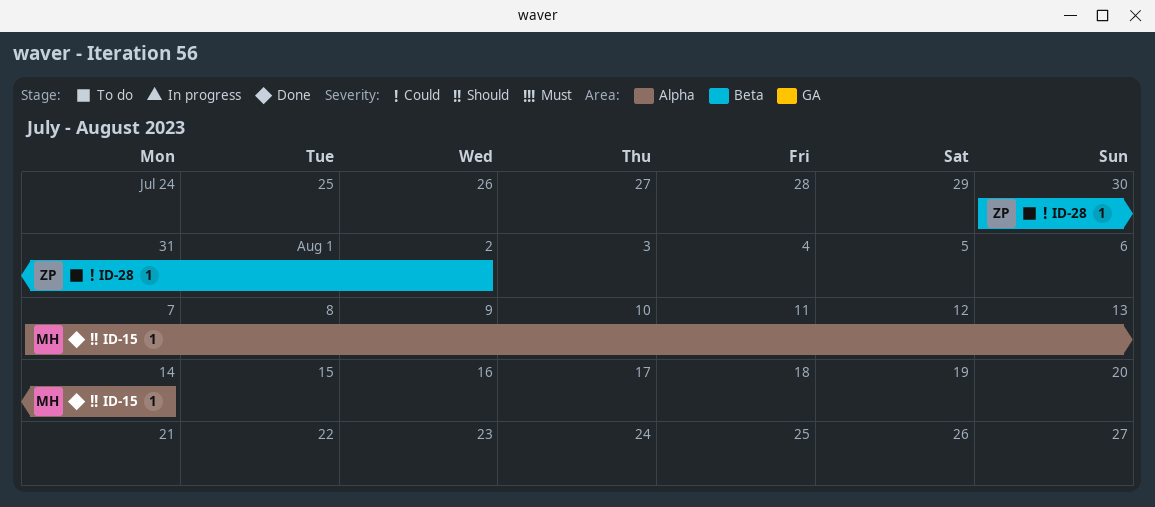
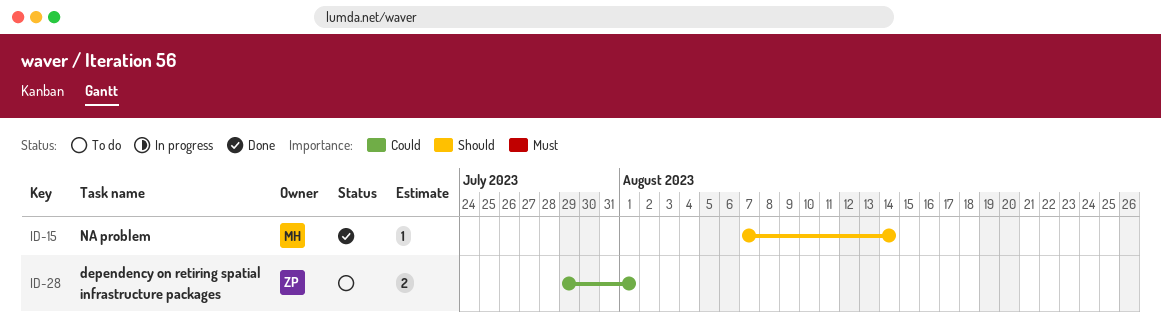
ID-28, estimate: 1 -> 2
ID-28, start: Jul 30 -> Jul 29
ID-28, due: Aug 2 -> Aug 1

